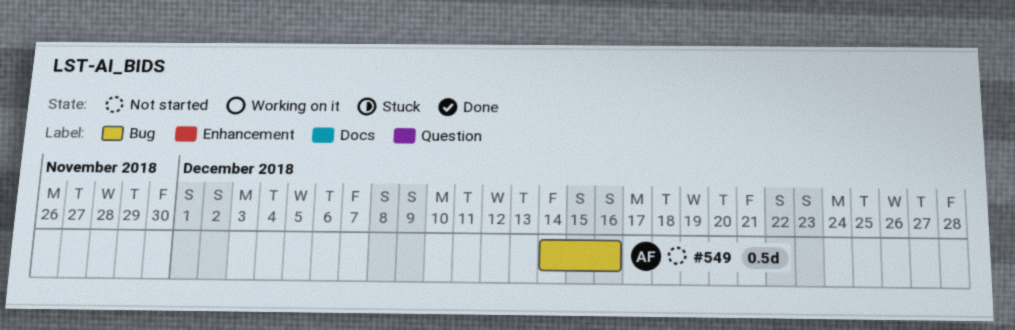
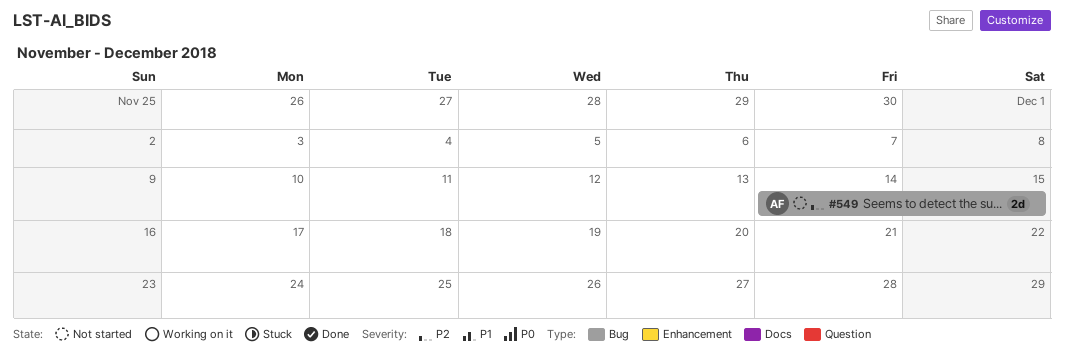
#549, estimate: 0.5d -> 2d
#549, due: Dec 16 -> Dec 15

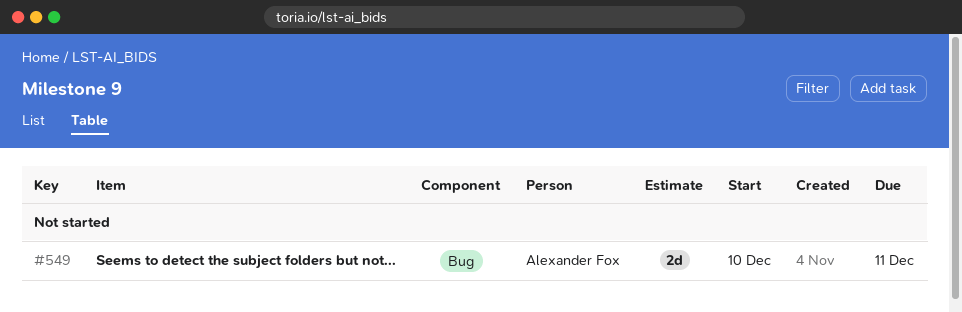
#549, start: Dec 14 -> Dec 10
#549, due: Dec 15 -> Dec 11

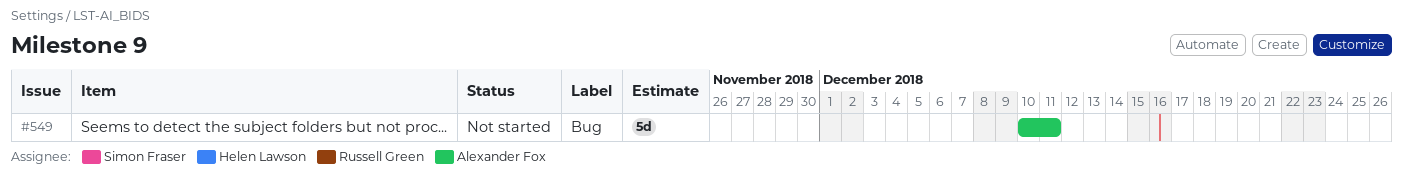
#549, estimate: 2d -> 5d

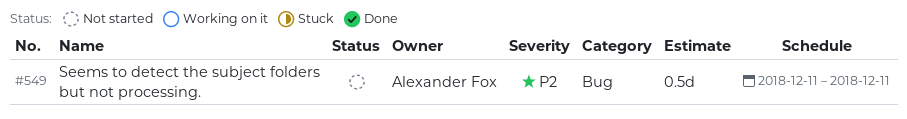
#549, estimate: 5d -> 0.5d
#549, start: Dec 10 -> Dec 11

